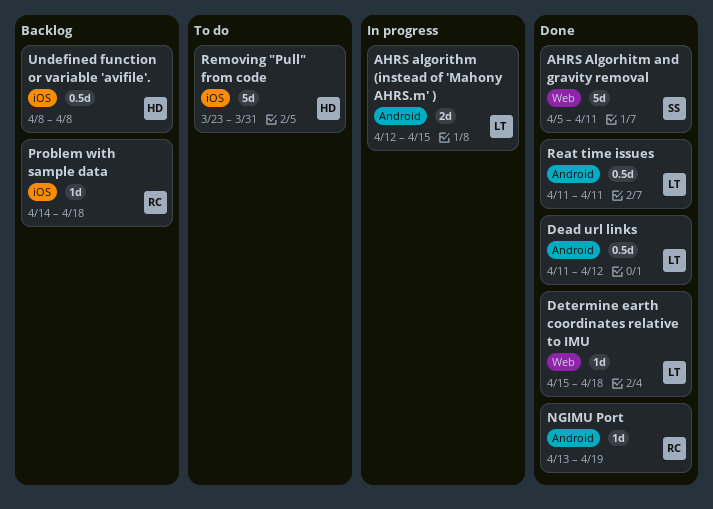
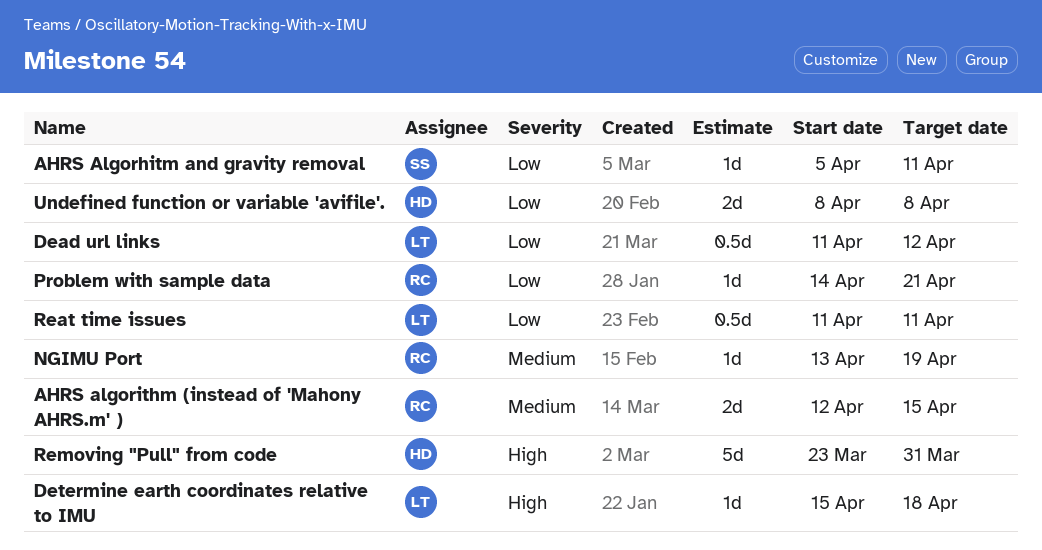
AHRS Algorhitm and gravity removal, estimate: 5d -> 1d
AHRS algorithm (instead of 'Mahony AHRS.m' ), owner: LT -> RC
Problem with sample data, due: Apr 18 -> Apr 21
Undefined function or variable 'avifile'., estimate: 0.5d -> 2d

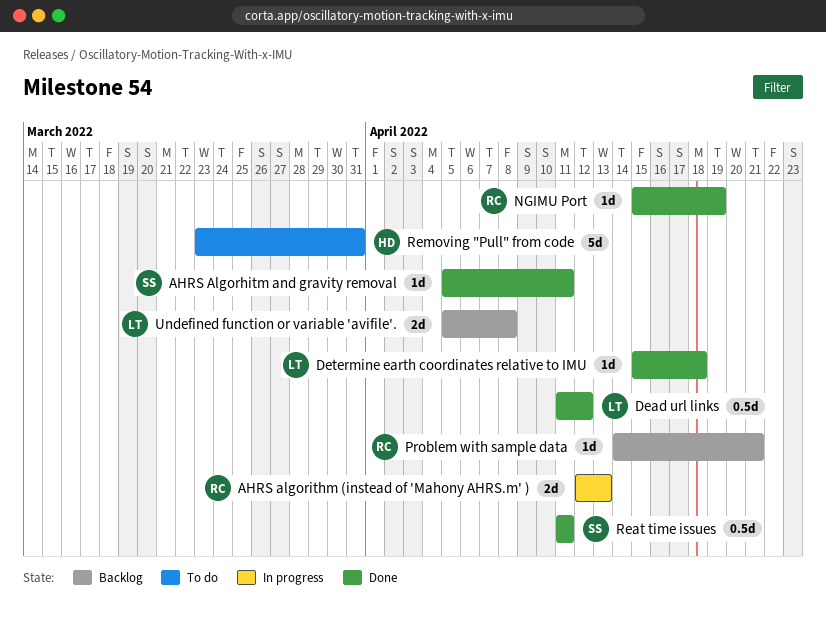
AHRS algorithm (instead of 'Mahony AHRS.m' ), due: Apr 15 -> Apr 13
NGIMU Port, start: Apr 13 -> Apr 15
Reat time issues, owner: LT -> SS
Undefined function or variable 'avifile'., owner: HD -> LT
Undefined function or variable 'avifile'., start: Apr 8 -> Apr 5

